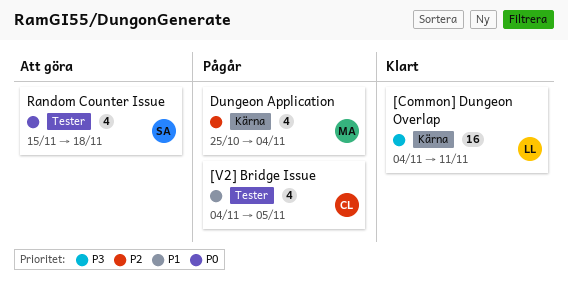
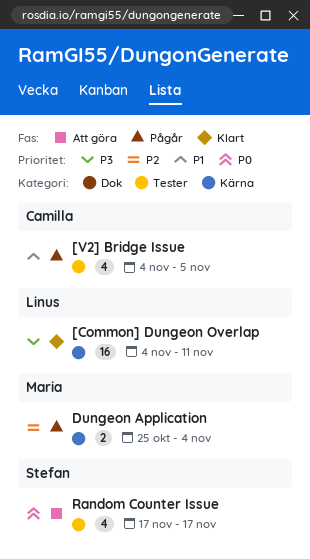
Dungeon Application, estimate: 4 -> 2
Random Counter Issue, start: Nov 15 -> Nov 17
Random Counter Issue, due: Nov 18 -> Nov 17

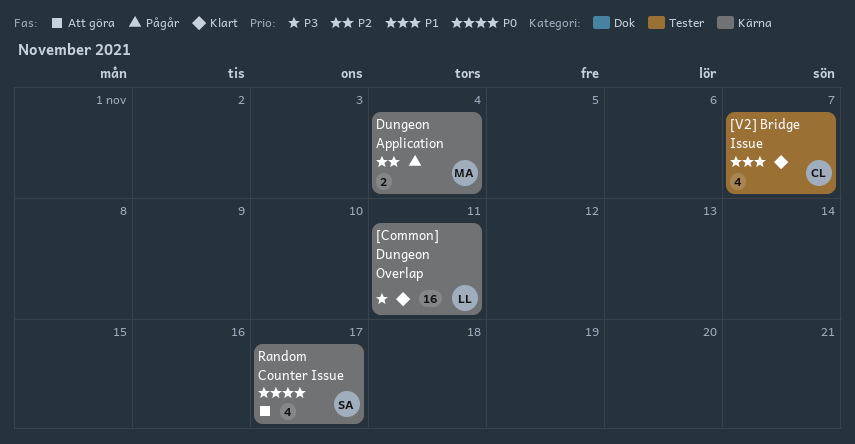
[V2] Bridge Issue, status: Pågår -> Klart
[V2] Bridge Issue, due: Nov 5 -> Nov 7
Random Counter Issue, label: Tester -> Kärna

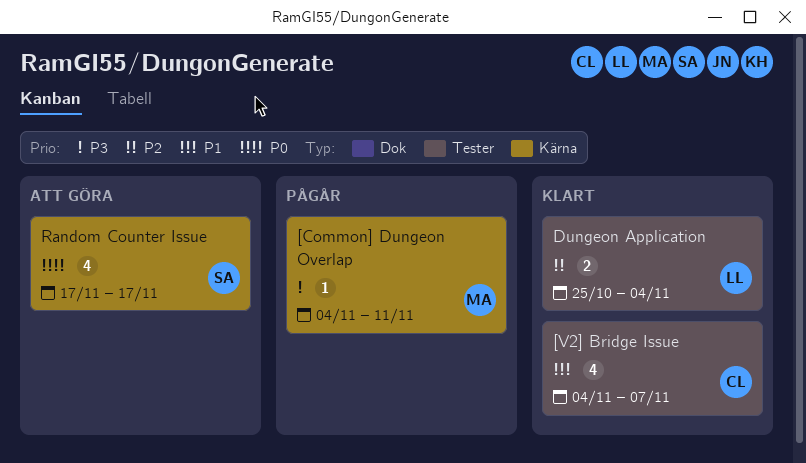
[Common] Dungeon Overlap, status: Klart -> Pågår
[Common] Dungeon Overlap, owner: LL -> MA
[Common] Dungeon Overlap, estimate: 16 -> 1
Dungeon Application, status: Pågår -> Klart
Dungeon Application, owner: MA -> LL
Dungeon Application, label: Kärna -> Tester

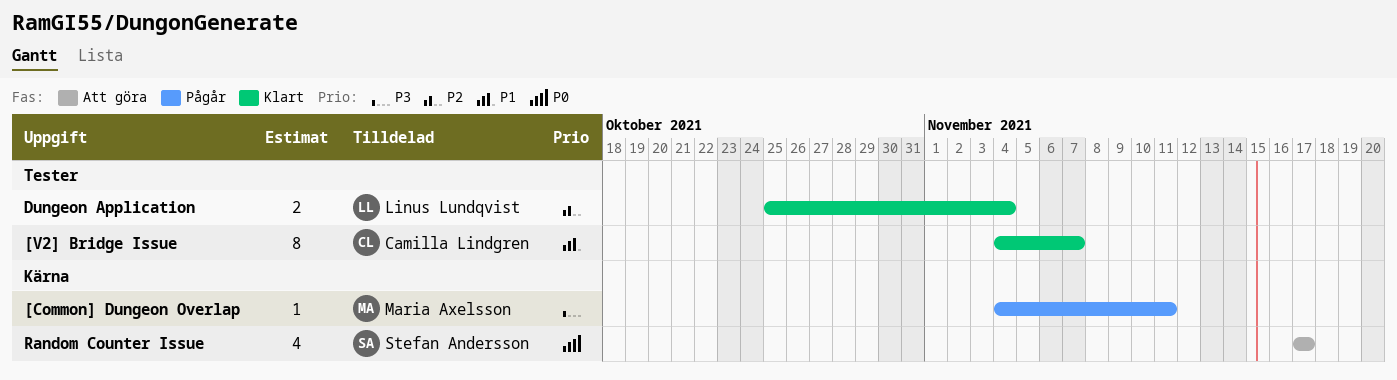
[V2] Bridge Issue, estimate: 4 -> 8

